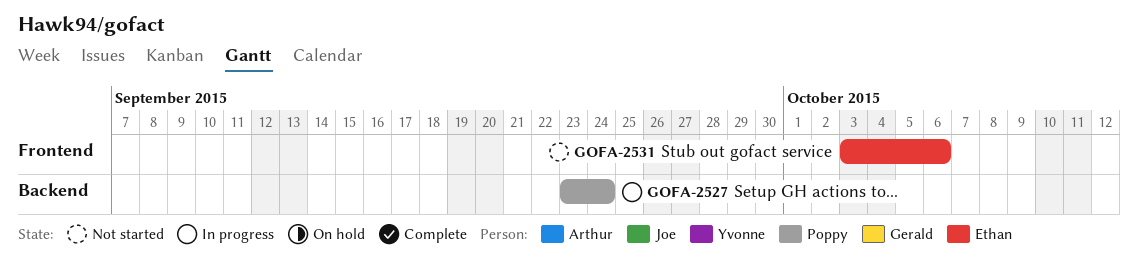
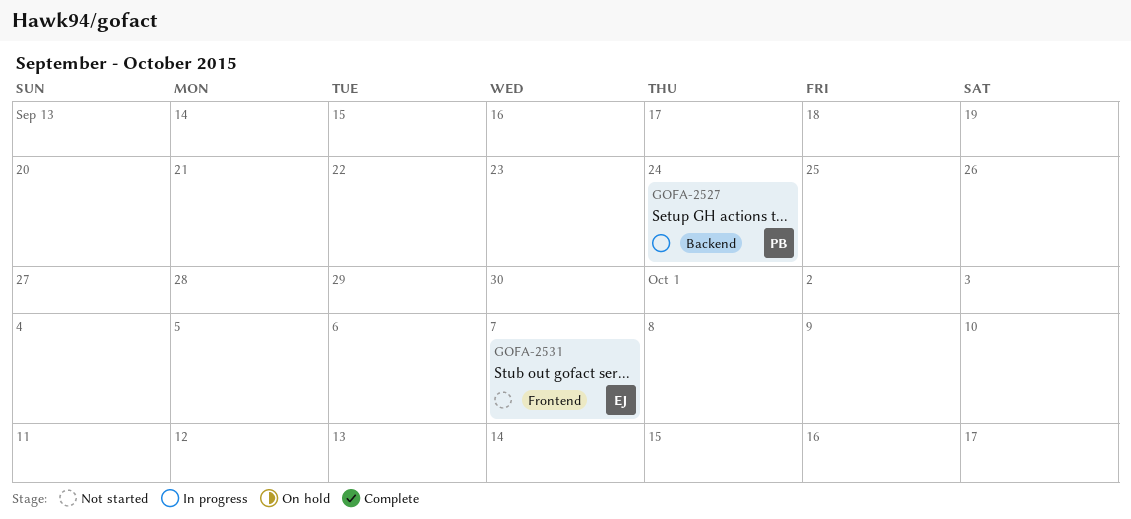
GOFA-2531, due: Oct 6 -> Oct 7

